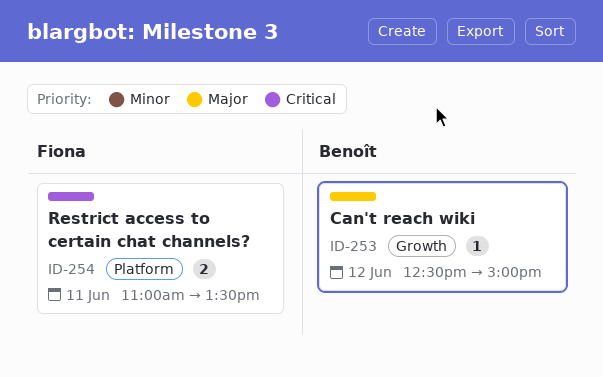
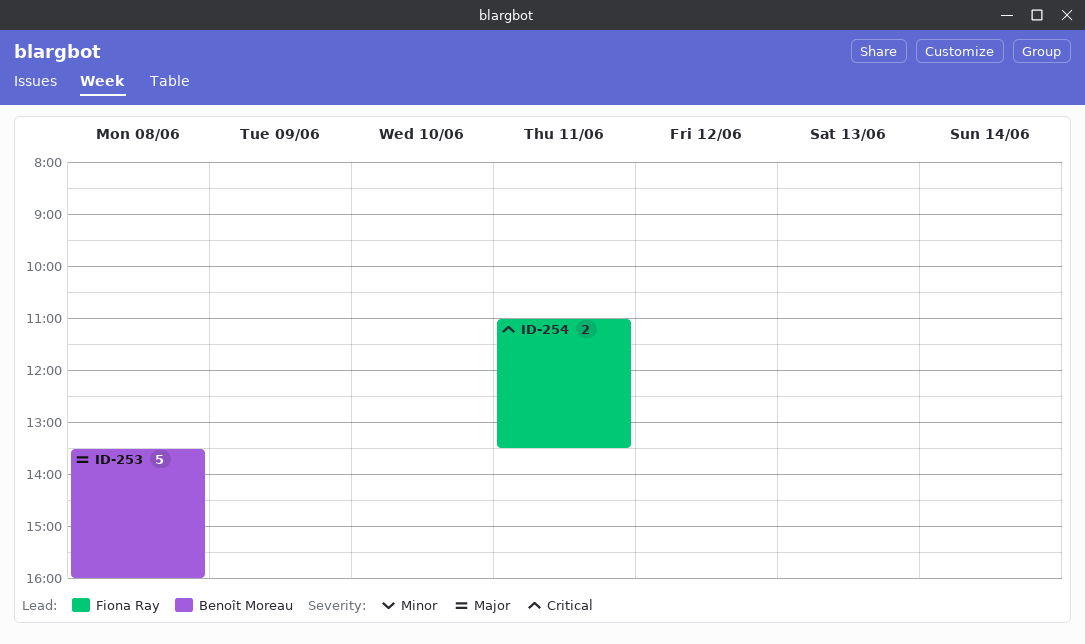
ID-253, estimate: 1 -> 5
ID-253, day: Jun 12 -> Jun 8
ID-253, begins: 12:30 -> 13:30
ID-253, ends: 15:00 -> 16:00

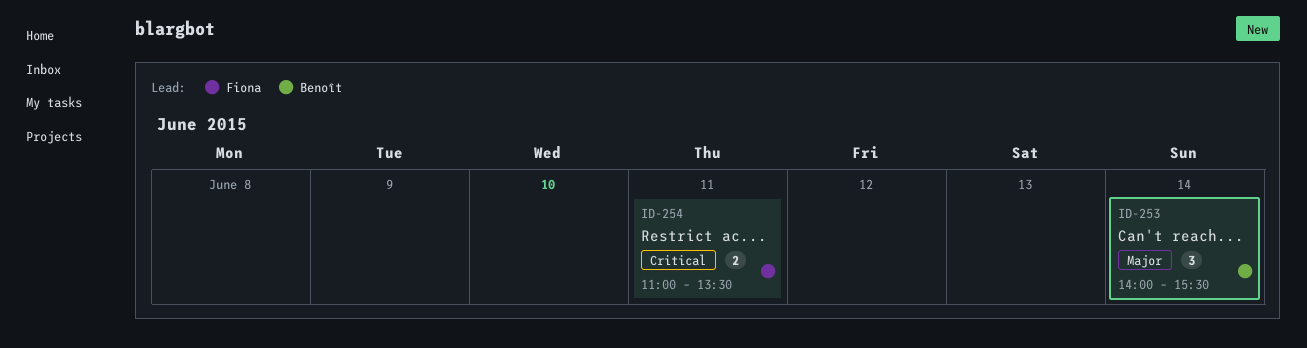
ID-253, estimate: 5 -> 3
ID-253, day: Jun 8 -> Jun 14
ID-253, begins: 13:30 -> 14:00
ID-253, ends: 16:00 -> 15:30

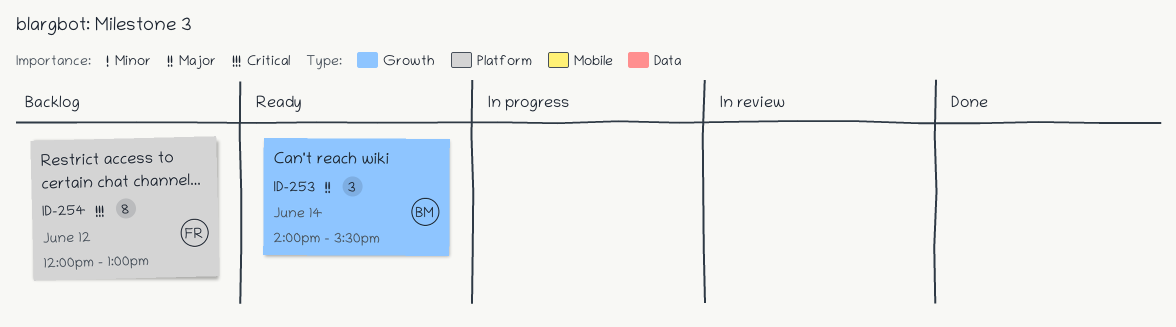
ID-254, estimate: 2 -> 8
ID-254, day: Jun 11 -> Jun 12
ID-254, begins: 11:00 -> 12:00
ID-254, ends: 13:30 -> 13:00

